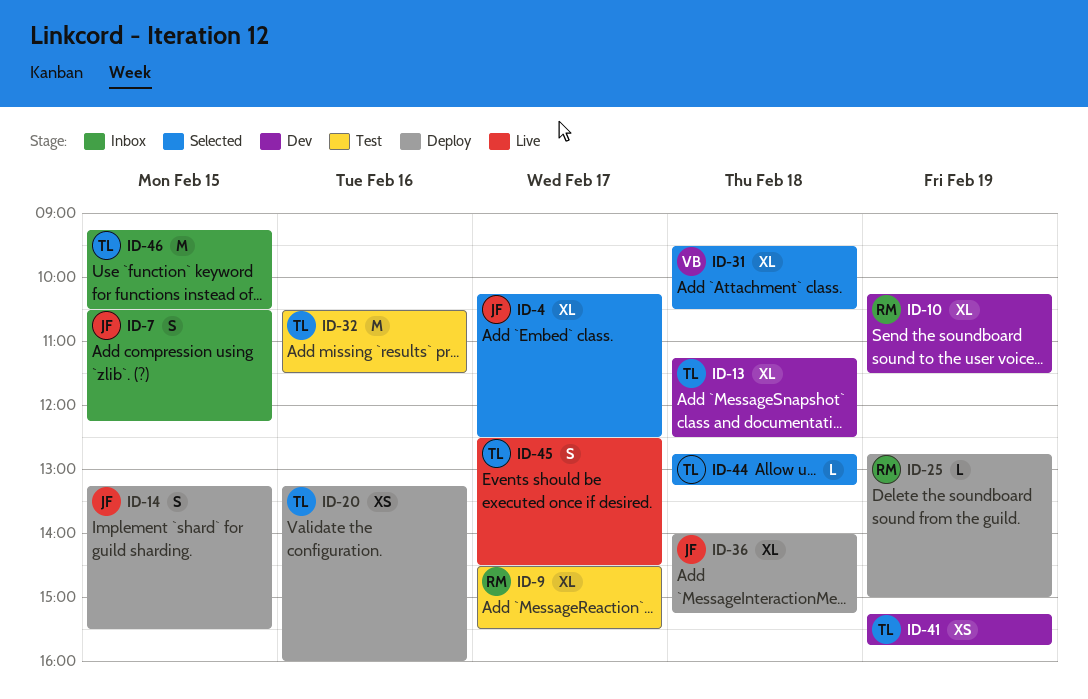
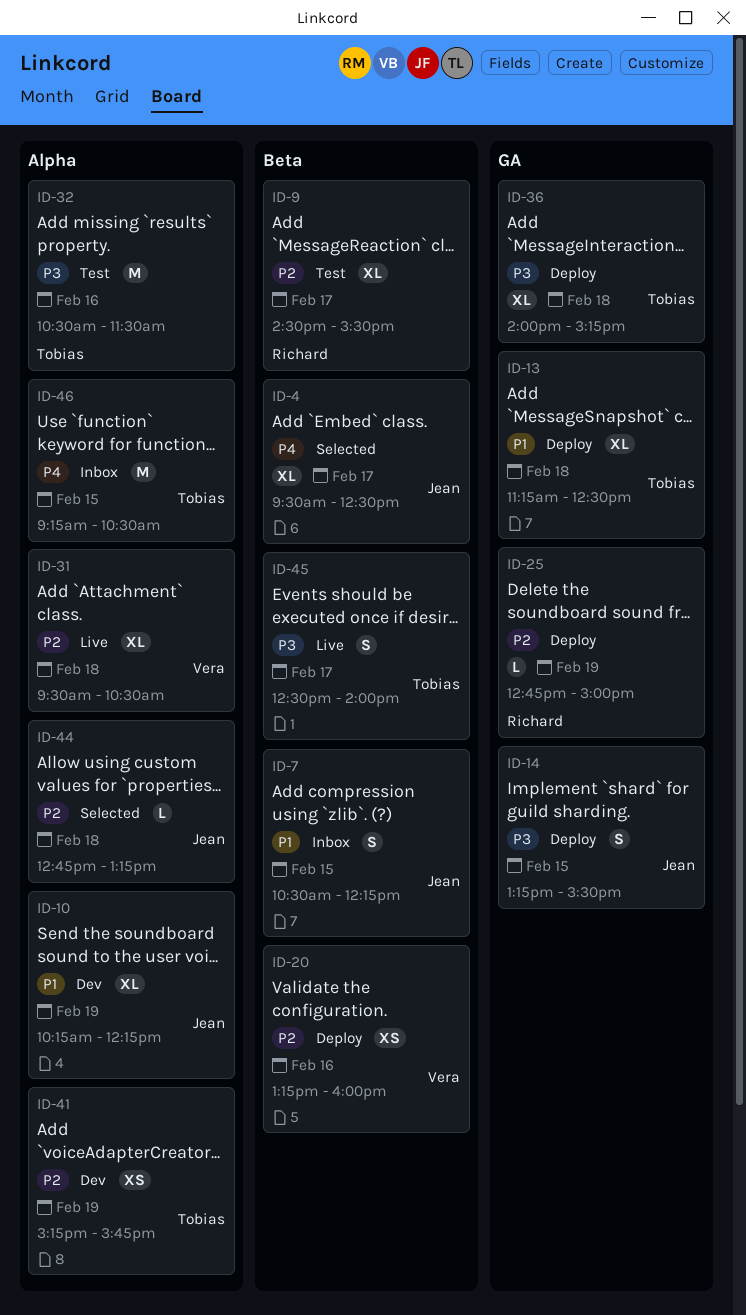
ID-4, begins: 10:15 -> 09:30
ID-10, owner: Richard -> Jean
ID-10, ends: 11:30 -> 12:15
ID-13, status: Dev -> Deploy
ID-20, owner: Tobias -> Vera
ID-31, status: Selected -> Live
ID-36, owner: Jean -> Tobias
ID-44, owner: Tobias -> Jean
ID-45, ends: 14:30 -> 14:00

